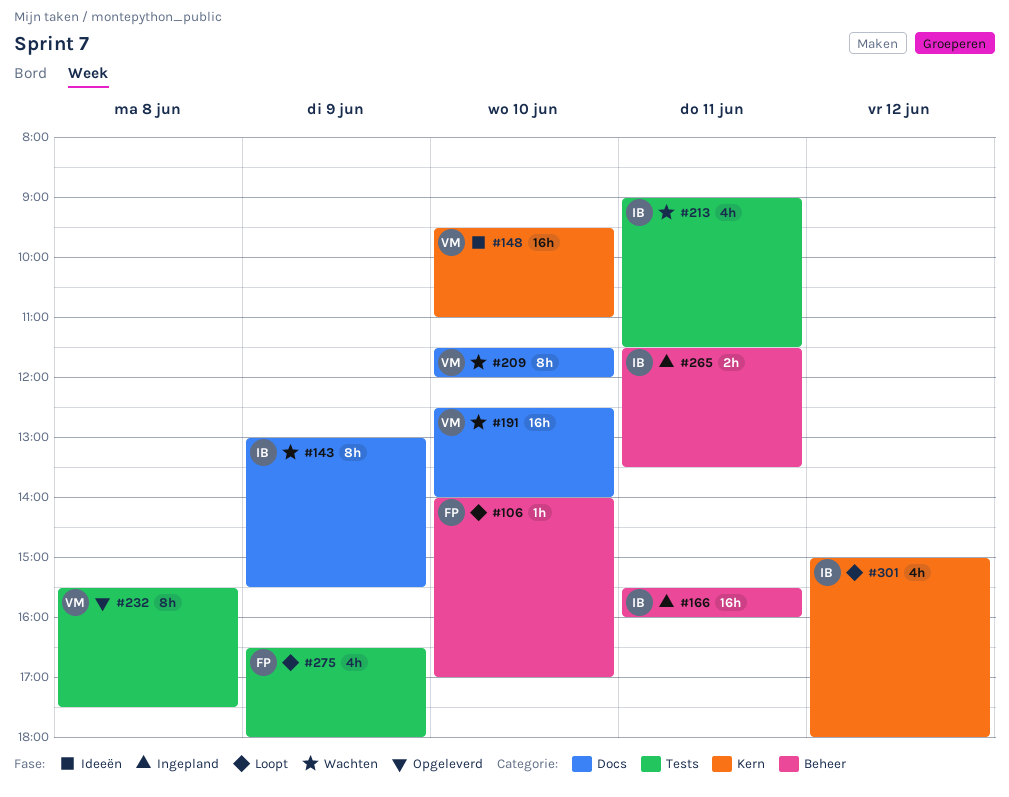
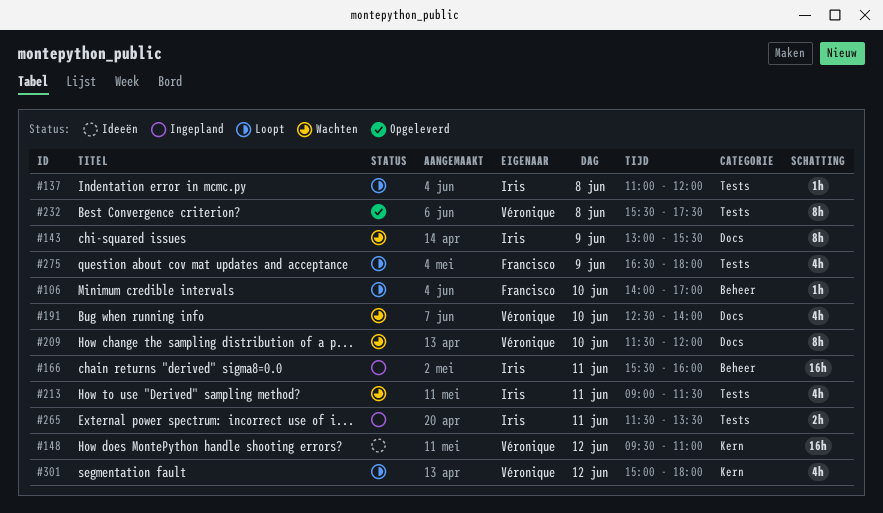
#137: none -> present
#148, day: Jun 10 -> Jun 12
#191, estimate: 16h -> 4h
#265, label: Beheer -> Tests
#301, owner: Iris -> Véronique

